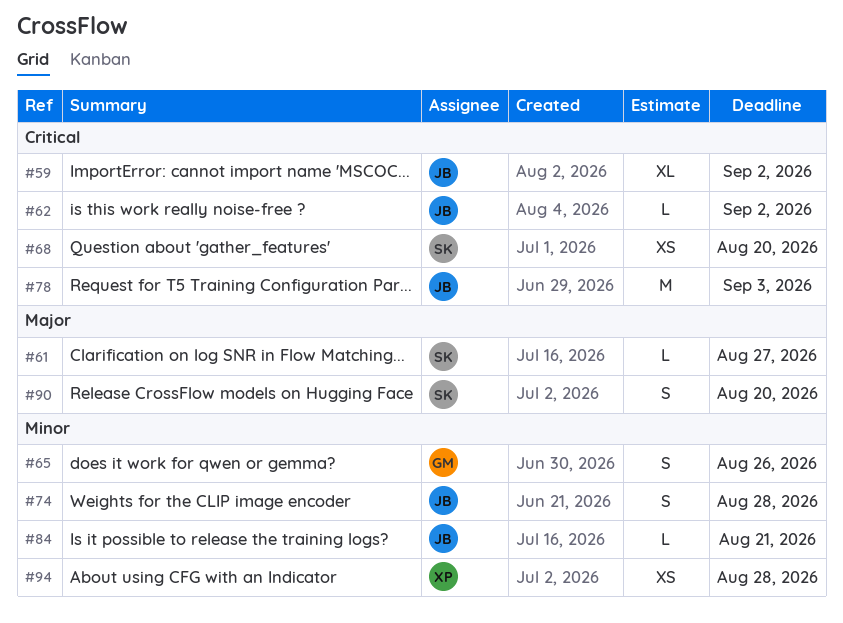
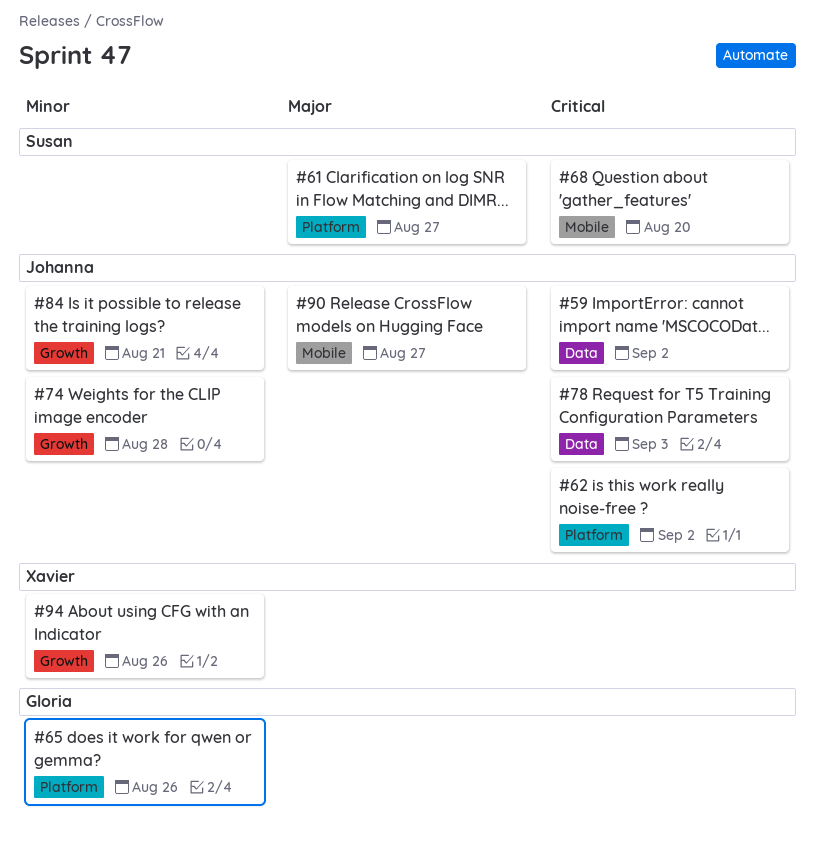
#90, owner: Susan -> Johanna
#90, due: Aug 20 -> Aug 27
#94, due: Aug 28 -> Aug 26

